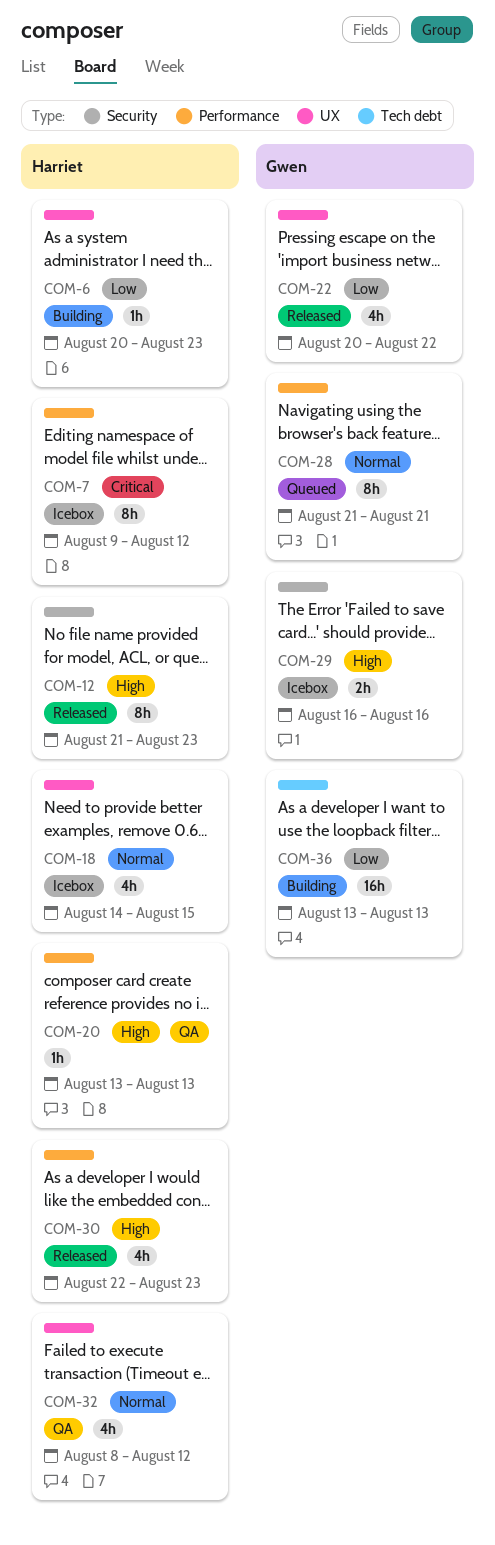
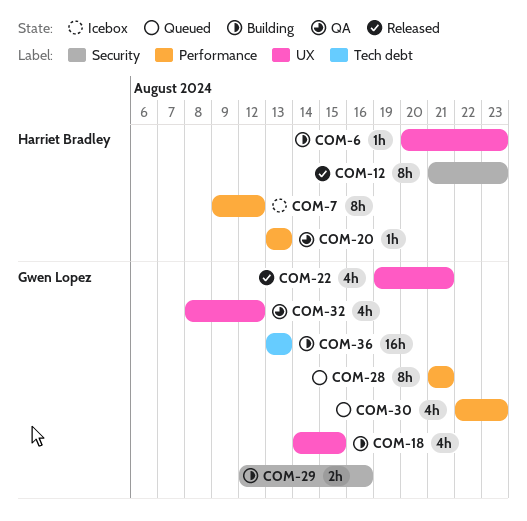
COM-18, status: Icebox -> Building
COM-18, owner: Harriet Bradley -> Gwen Lopez
COM-22, start: Aug 20 -> Aug 19
COM-22, due: Aug 22 -> Aug 21
COM-29, status: Icebox -> Building
COM-29, start: Aug 16 -> Aug 12
COM-30, status: Released -> Queued
COM-30, owner: Harriet Bradley -> Gwen Lopez
COM-32, owner: Harriet Bradley -> Gwen Lopez

